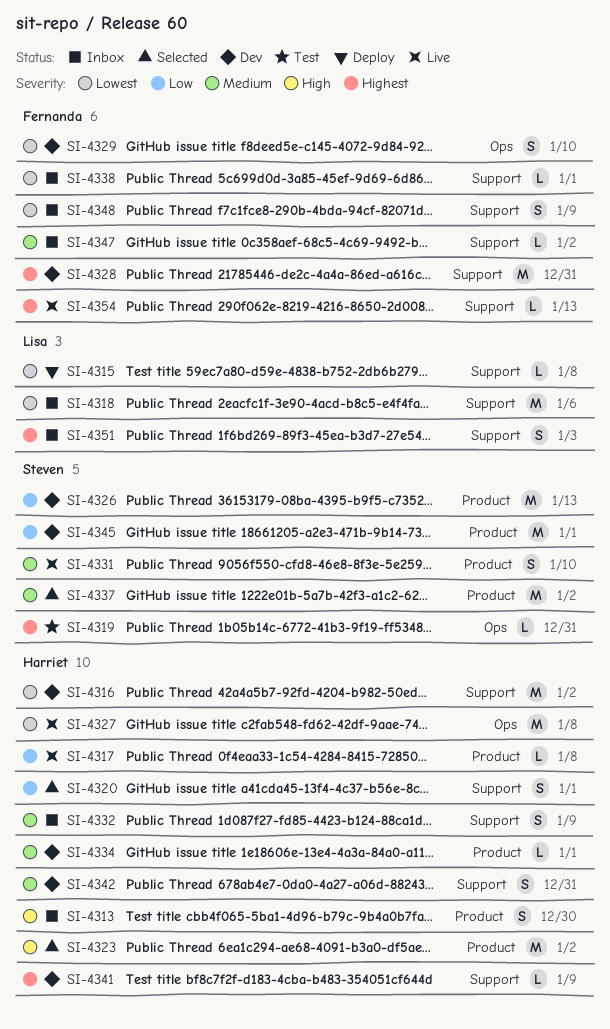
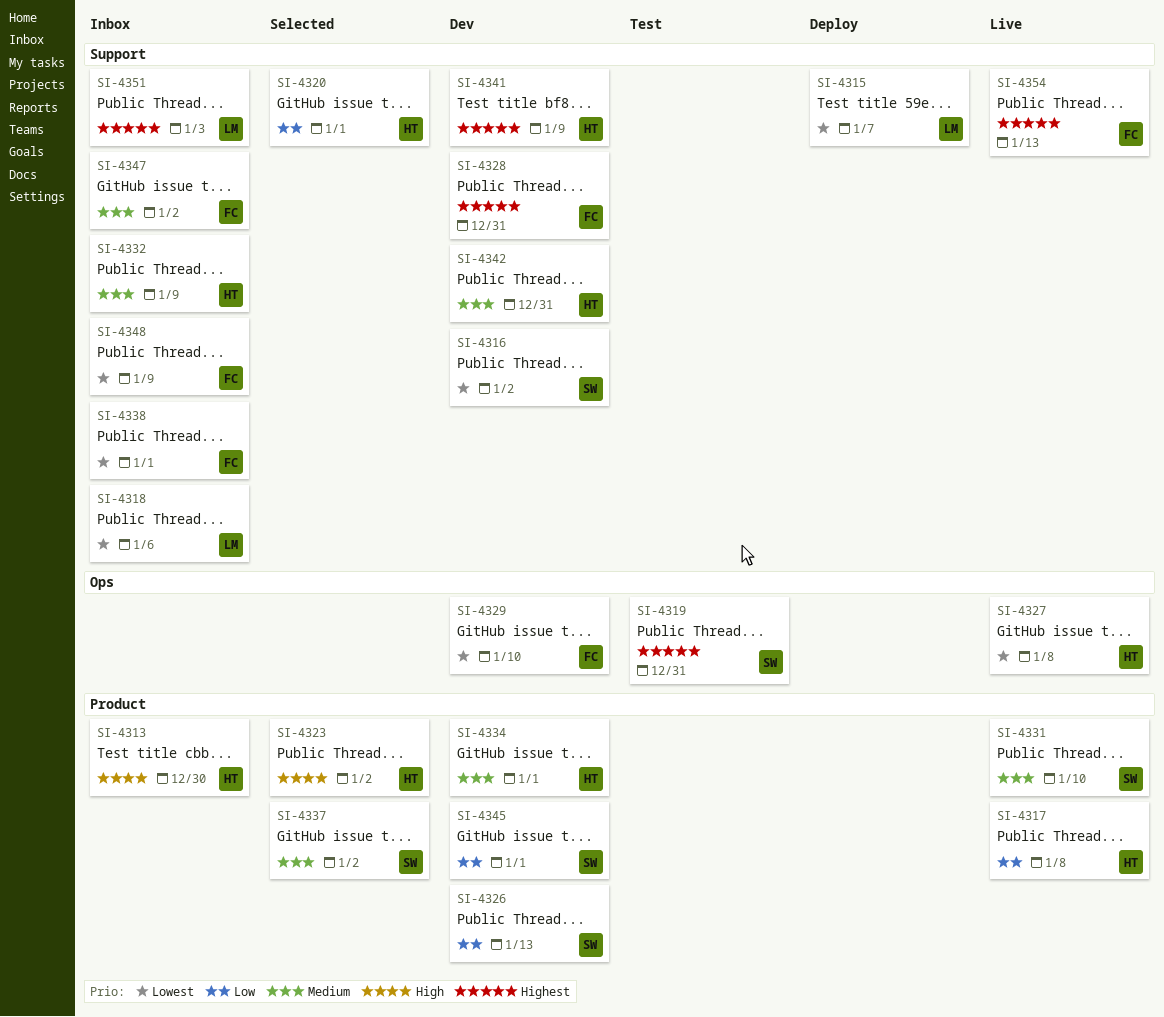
SI-4315, due: Jan 8 -> Jan 7
SI-4316, owner: Harriet -> Steven

